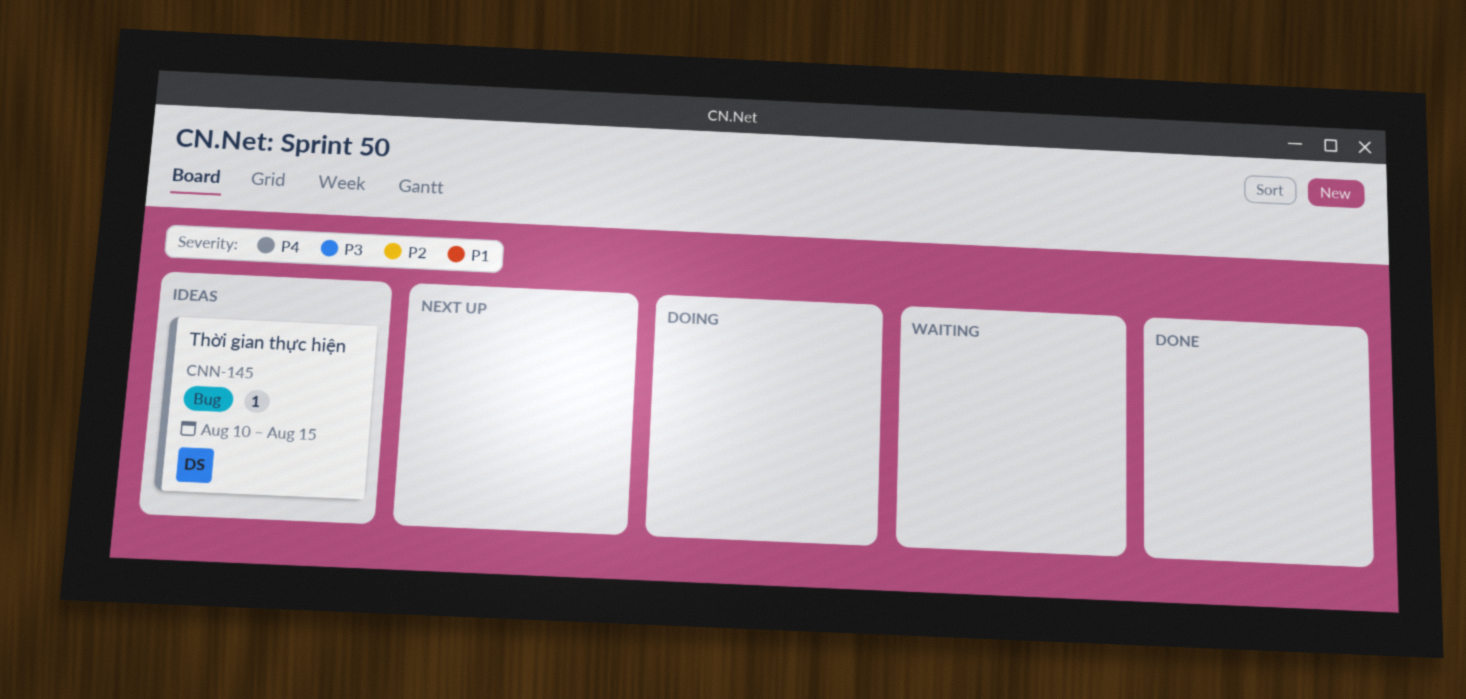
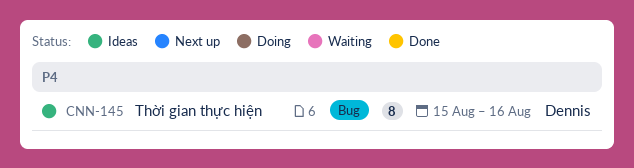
CNN-145, estimate: 1 -> 8
CNN-145, start: Aug 10 -> Aug 15
CNN-145, due: Aug 15 -> Aug 16

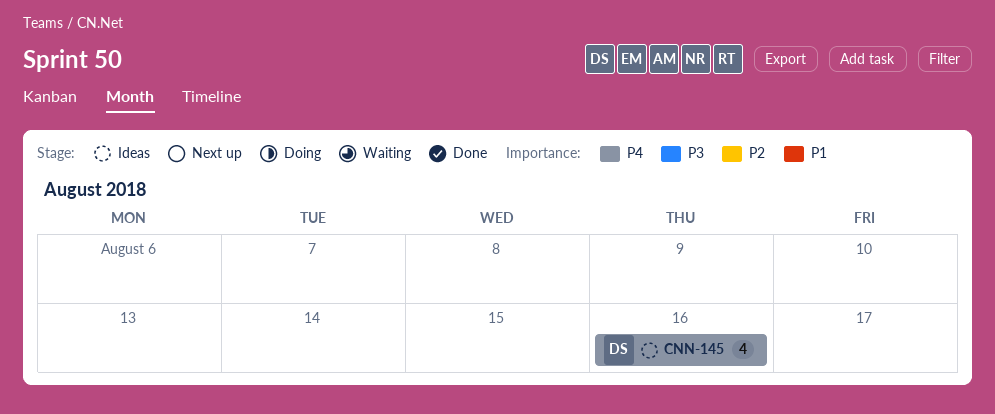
CNN-145, estimate: 8 -> 4
CNN-145, start: Aug 15 -> Aug 16

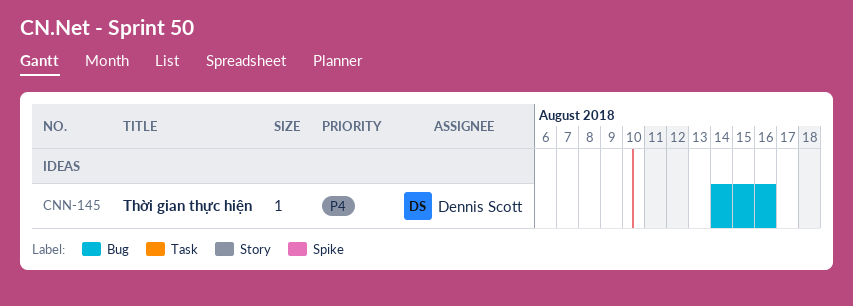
CNN-145, estimate: 4 -> 1
CNN-145, start: Aug 16 -> Aug 14

